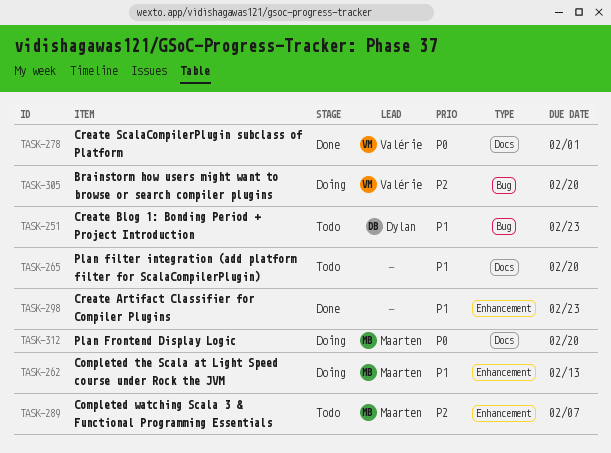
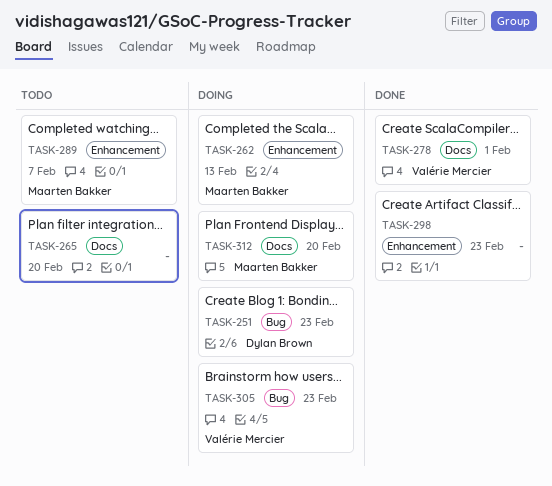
TASK-251, status: Todo -> Doing
TASK-305, due: Feb 20 -> Feb 23

